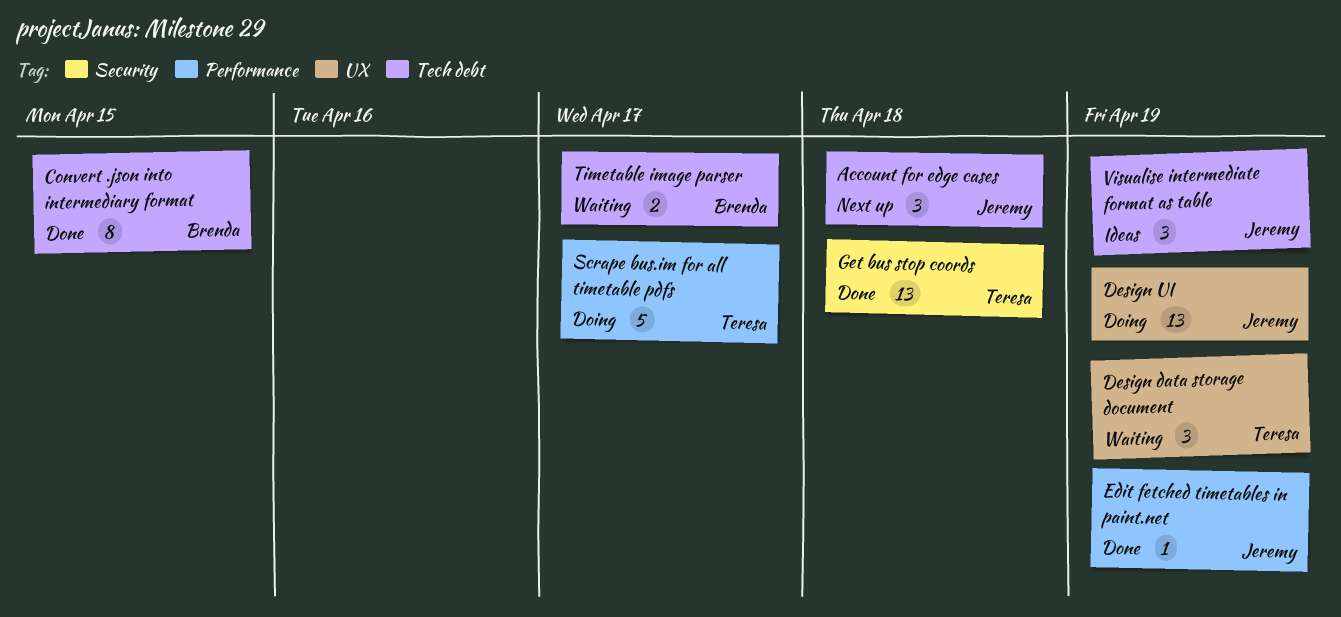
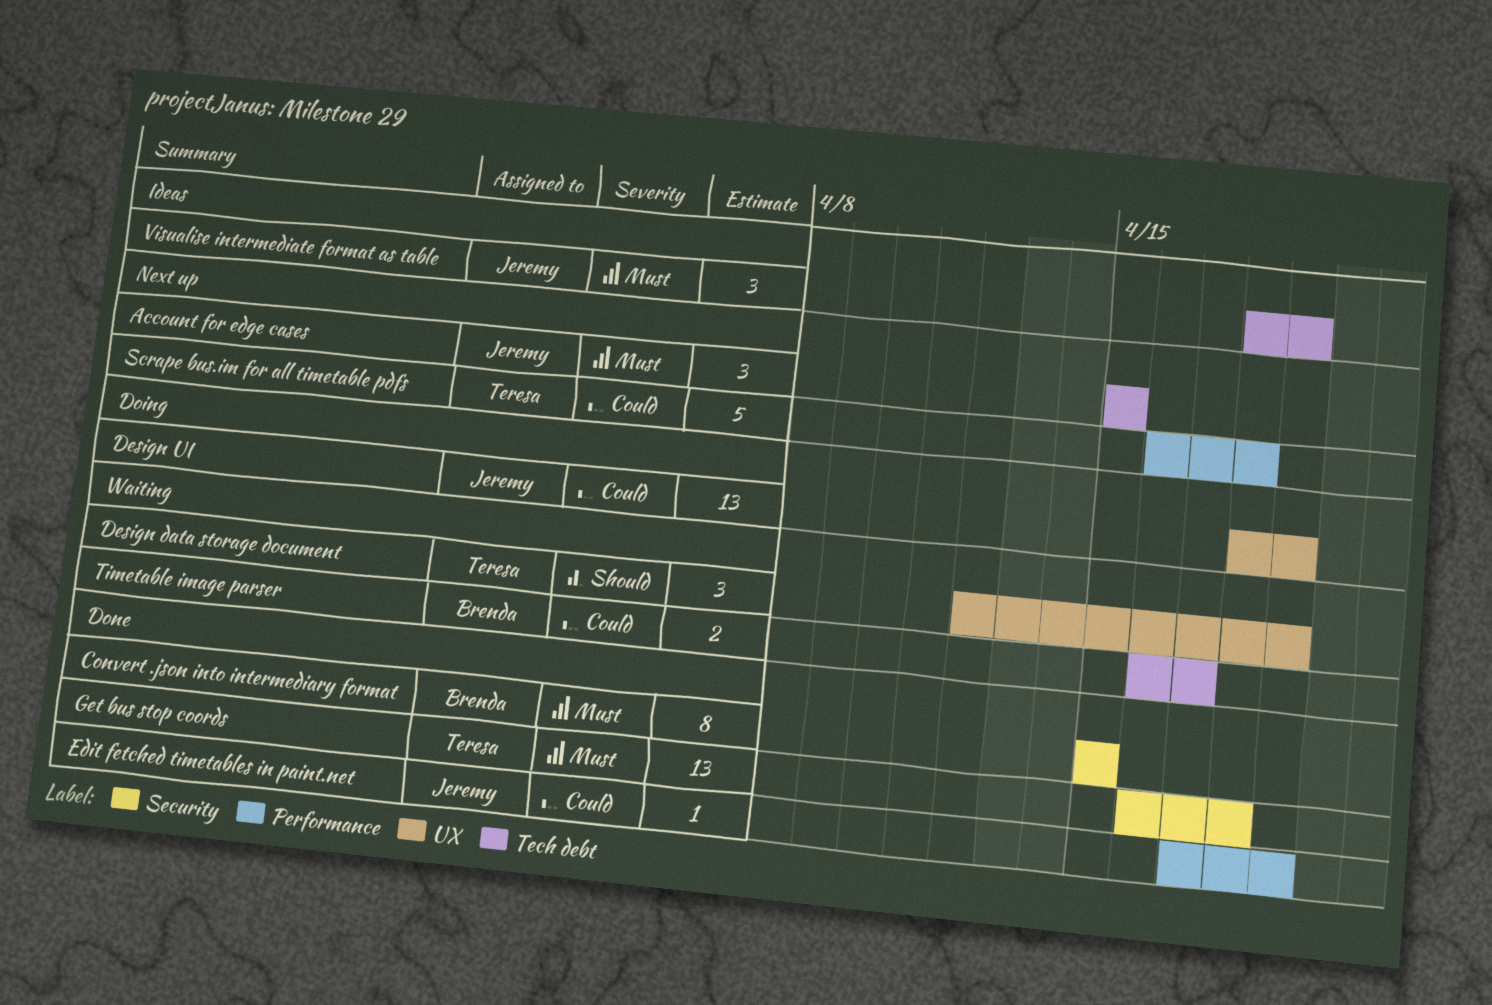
Account for edge cases, due: Apr 18 -> Apr 15
Convert .json into intermediary format, label: Tech debt -> Security
Scrape bus.im for all timetable pdfs, status: Doing -> Next up
Scrape bus.im for all timetable pdfs, due: Apr 17 -> Apr 18

